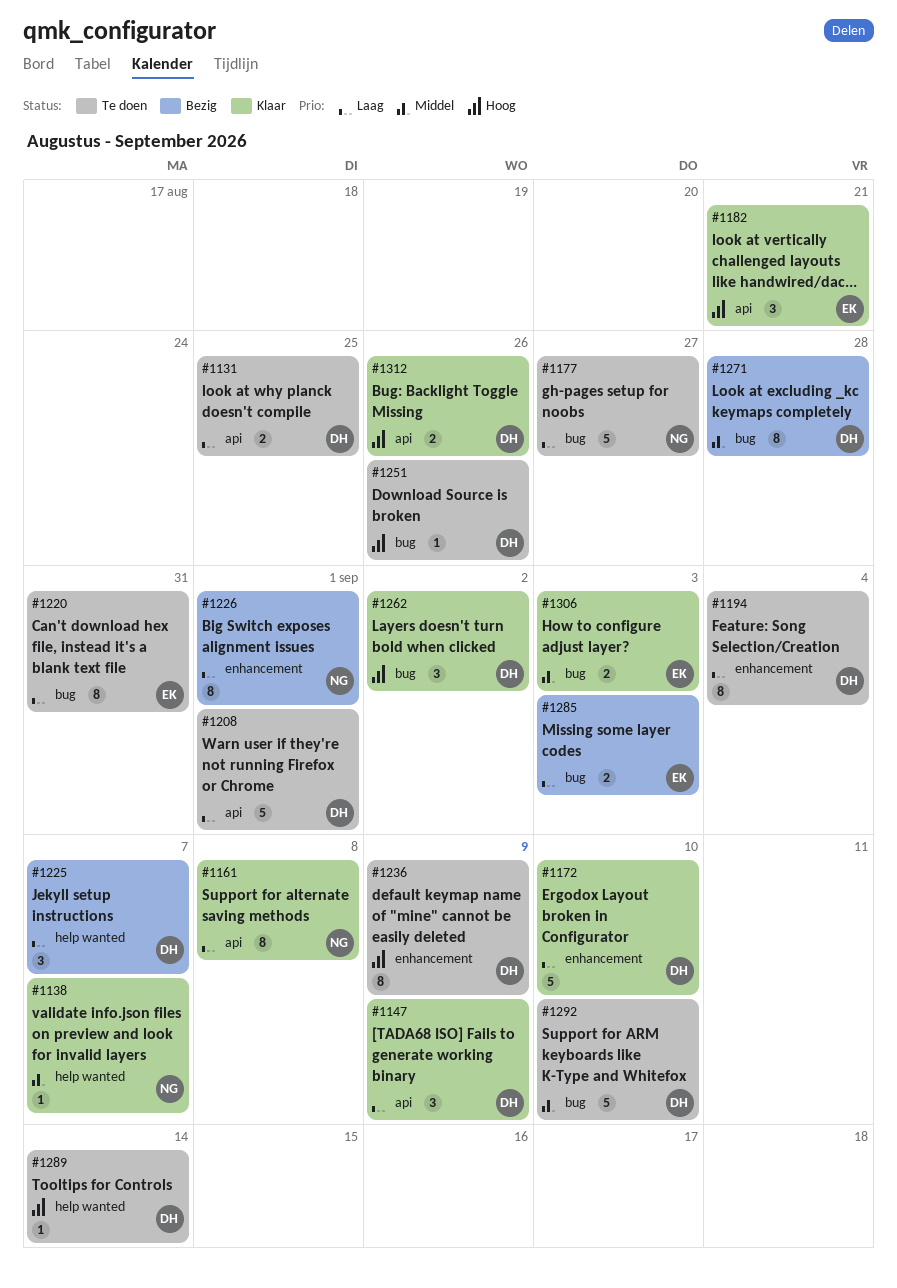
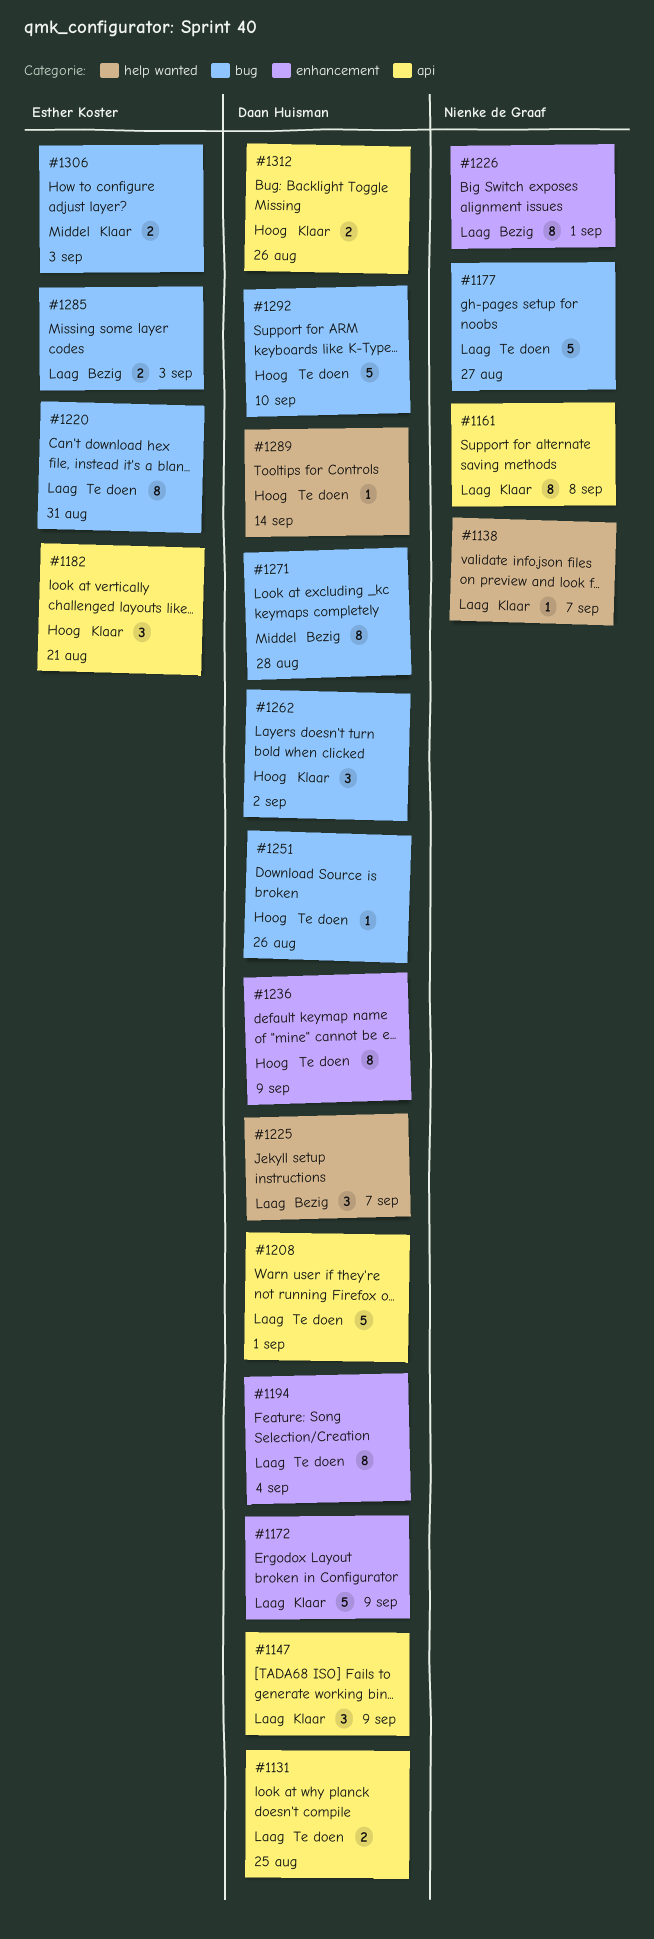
#1138, priority: Middel -> Laag
#1172, due: Sep 10 -> Sep 9
#1292, priority: Middel -> Hoog

